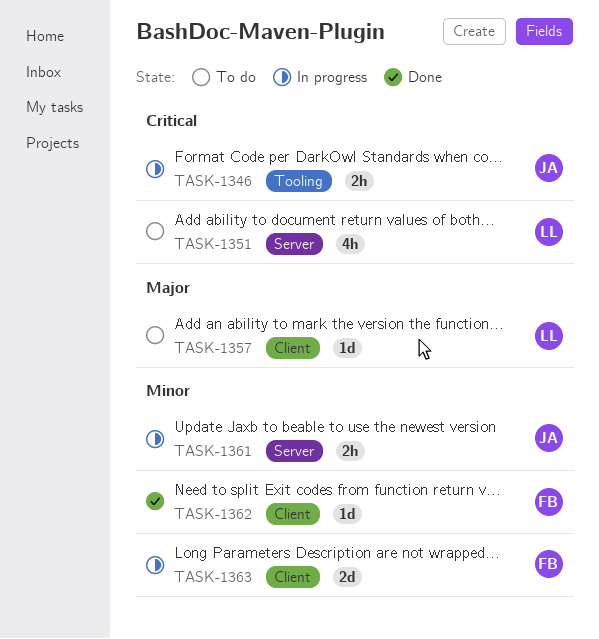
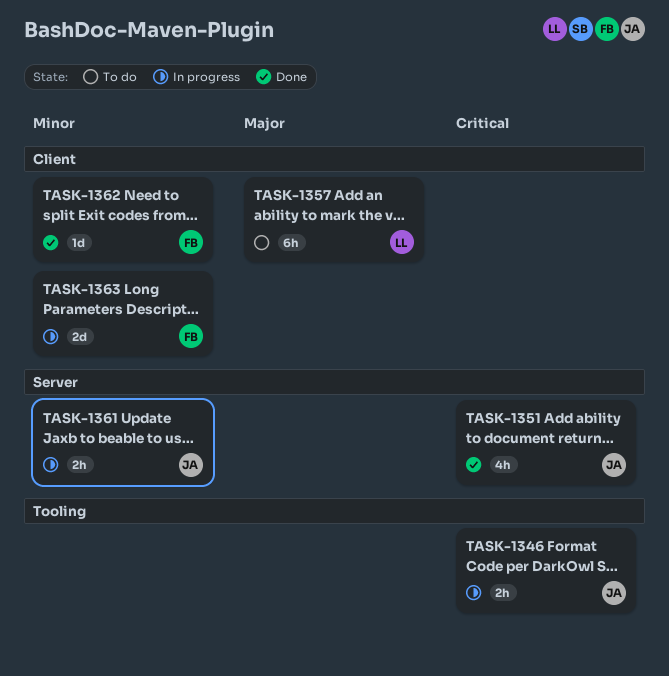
TASK-1351, status: To do -> Done
TASK-1351, owner: LL -> JA
TASK-1357, estimate: 1d -> 6h

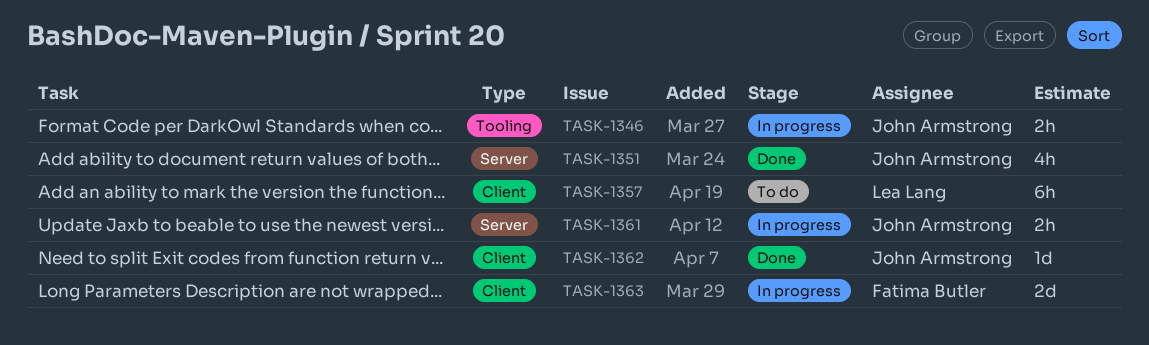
TASK-1362, owner: Fatima Butler -> John Armstrong

